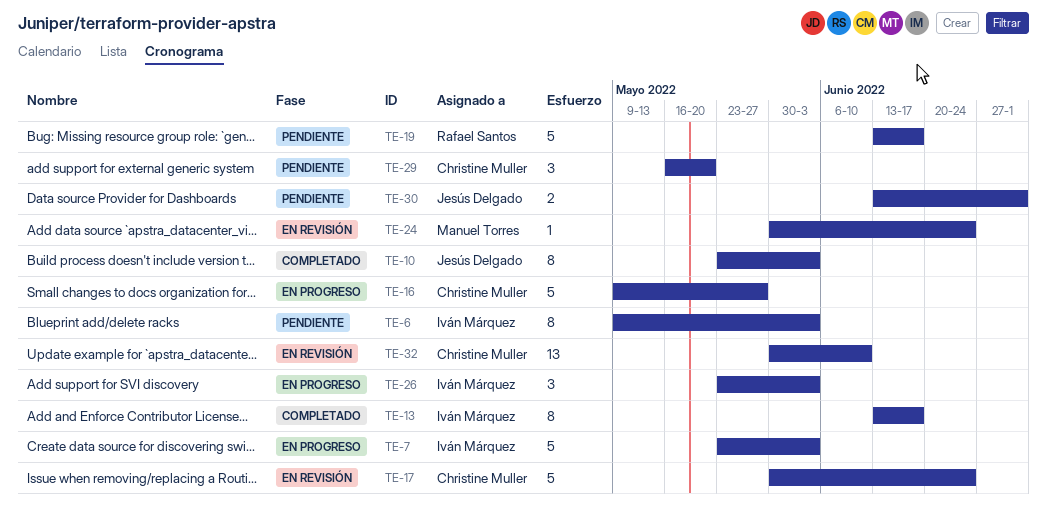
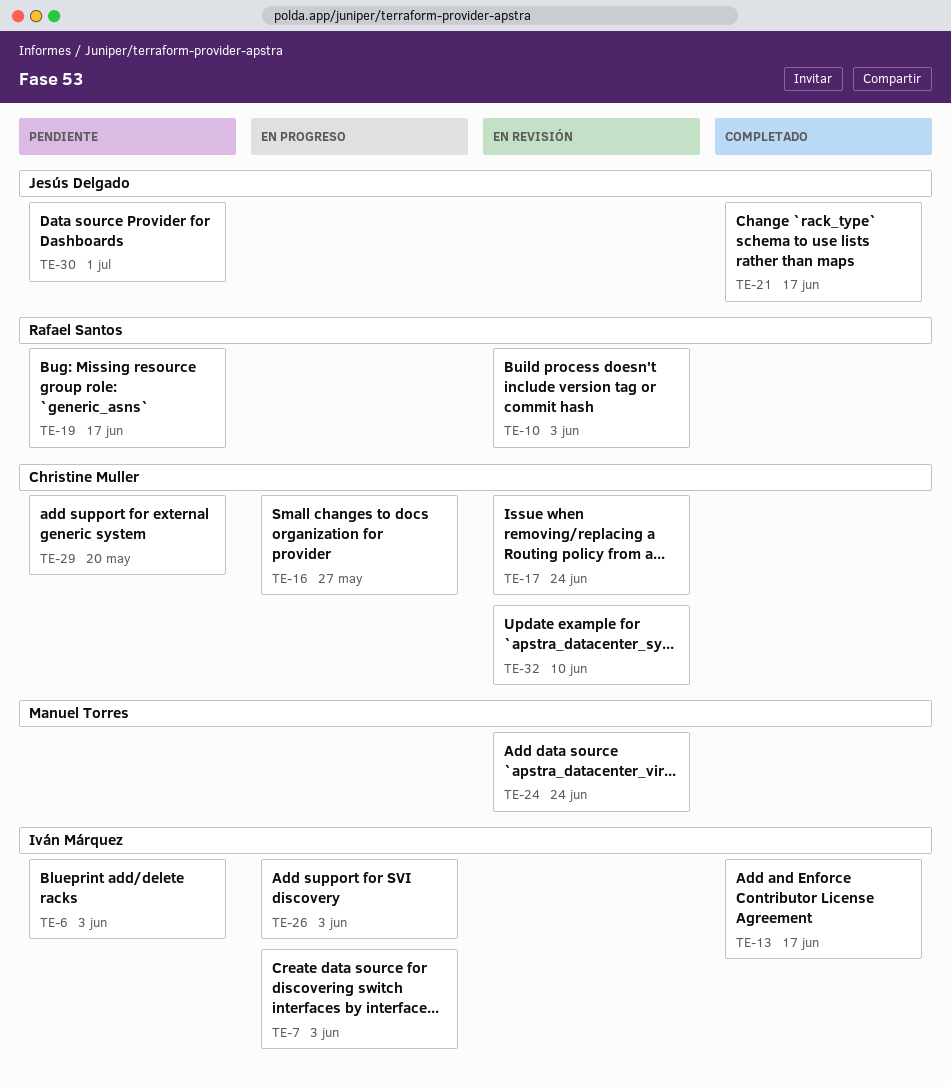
TE-10, status: Completado -> En revisión
TE-10, owner: Jesús Delgado -> Rafael Santos
TE-21: none -> present

